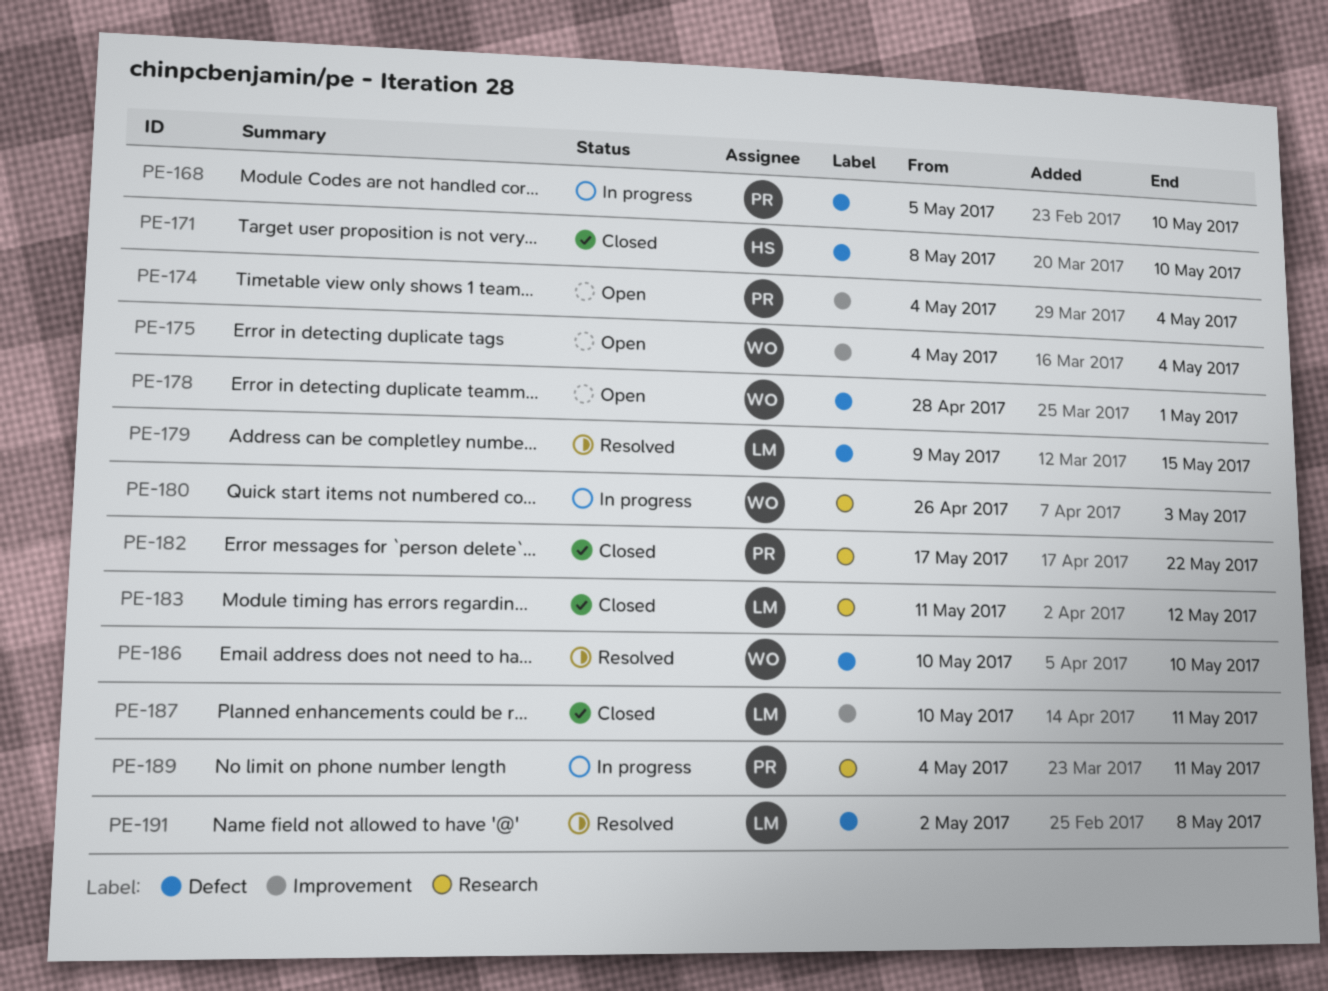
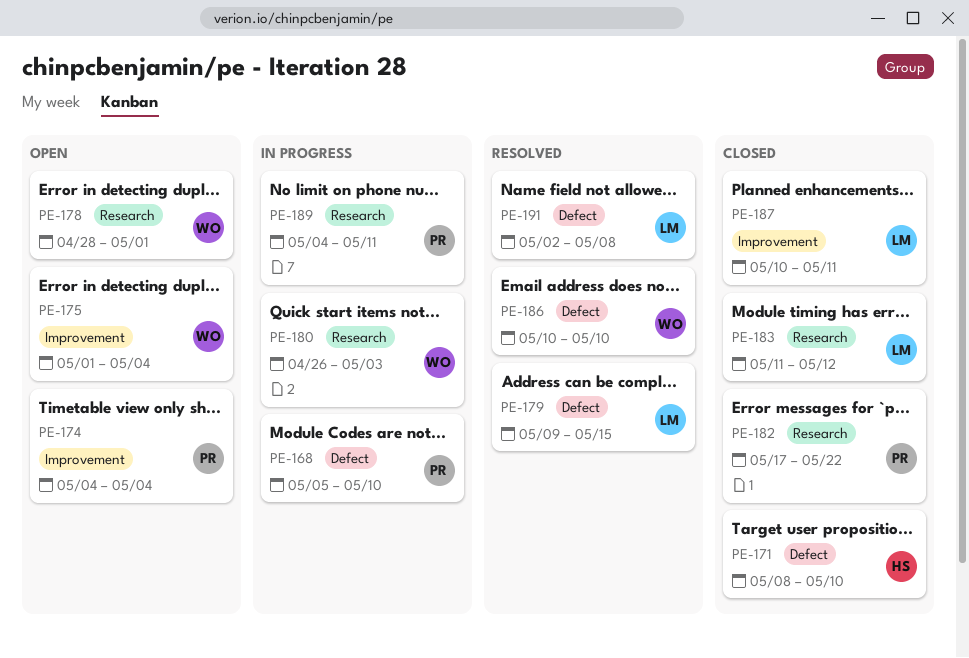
PE-175, start: May 4 -> May 1
PE-178, label: Defect -> Research

